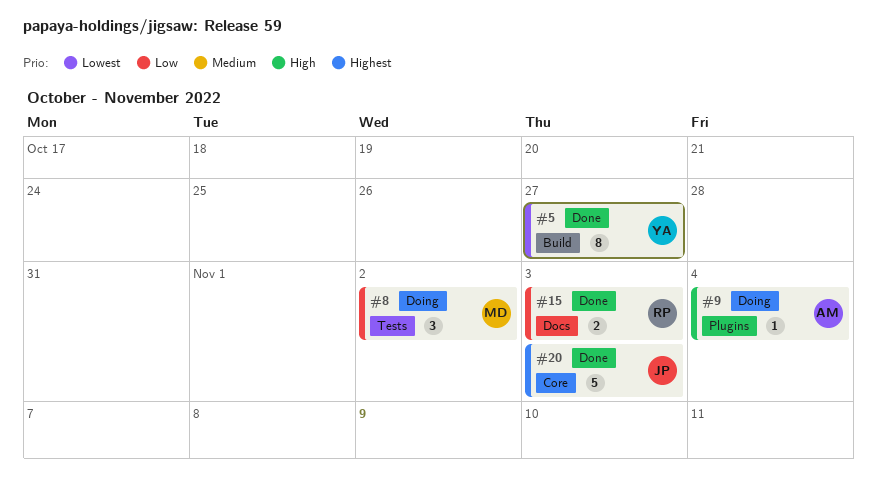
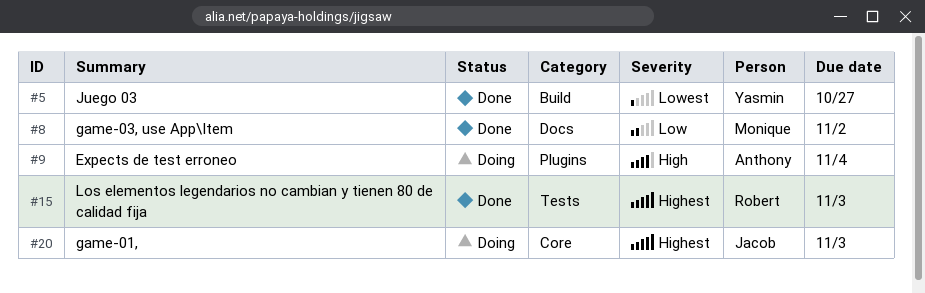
#8, status: Doing -> Done
#8, label: Tests -> Docs
#15, priority: Low -> Highest
#15, label: Docs -> Tests
#20, status: Done -> Doing

